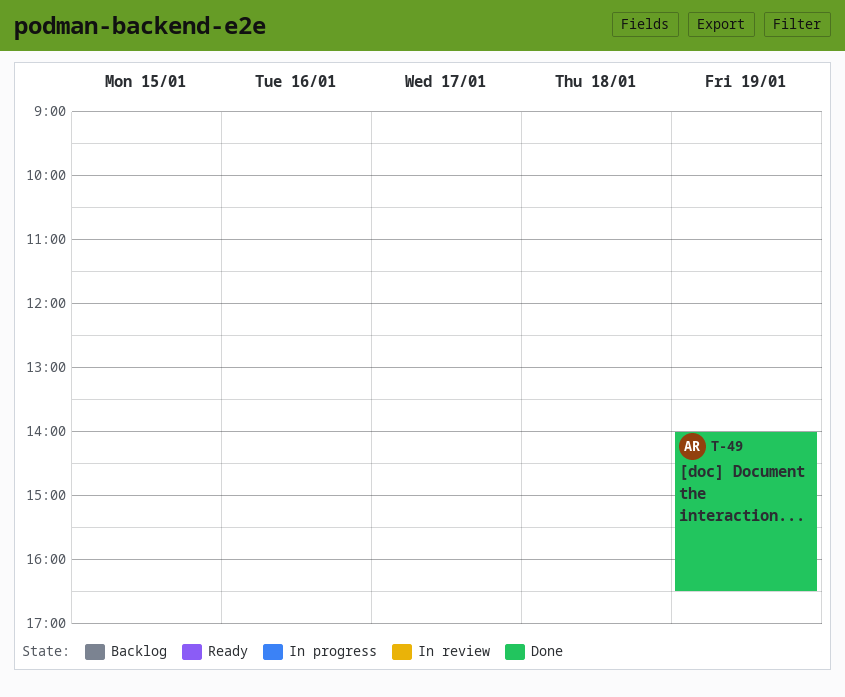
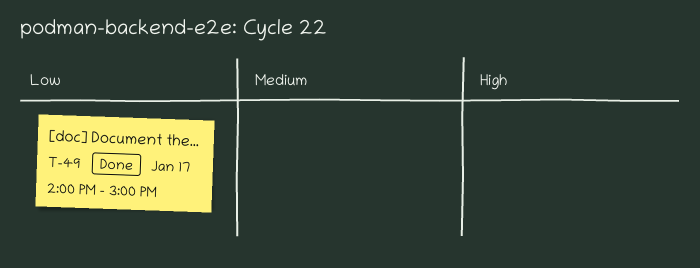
T-49, day: Jan 19 -> Jan 17
T-49, ends: 16:30 -> 15:00

